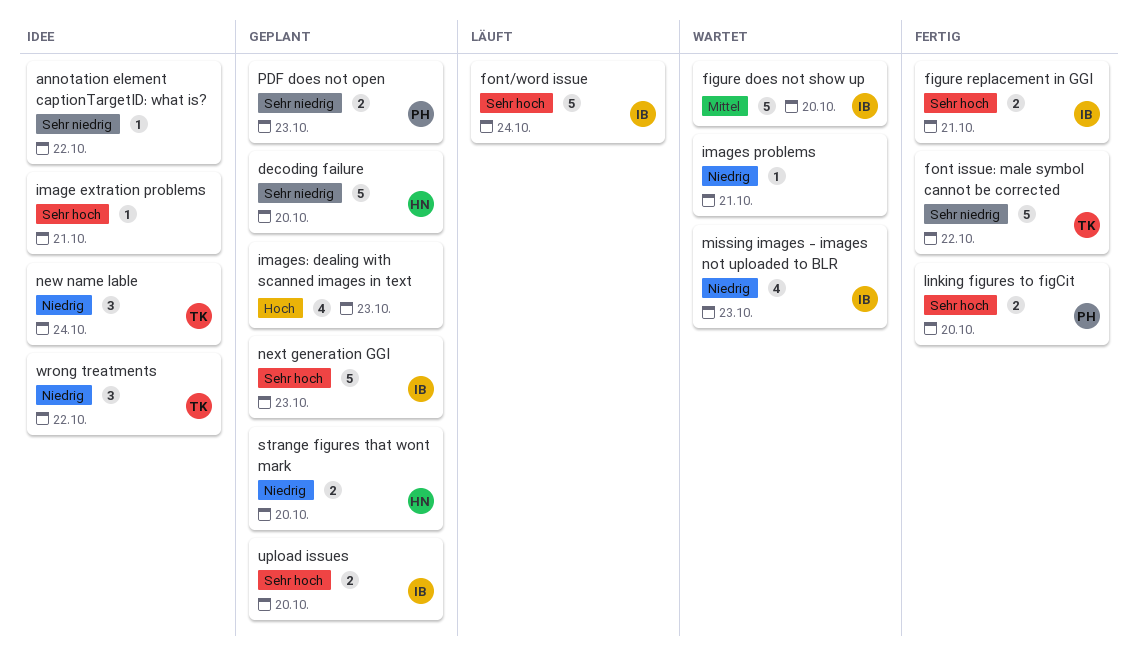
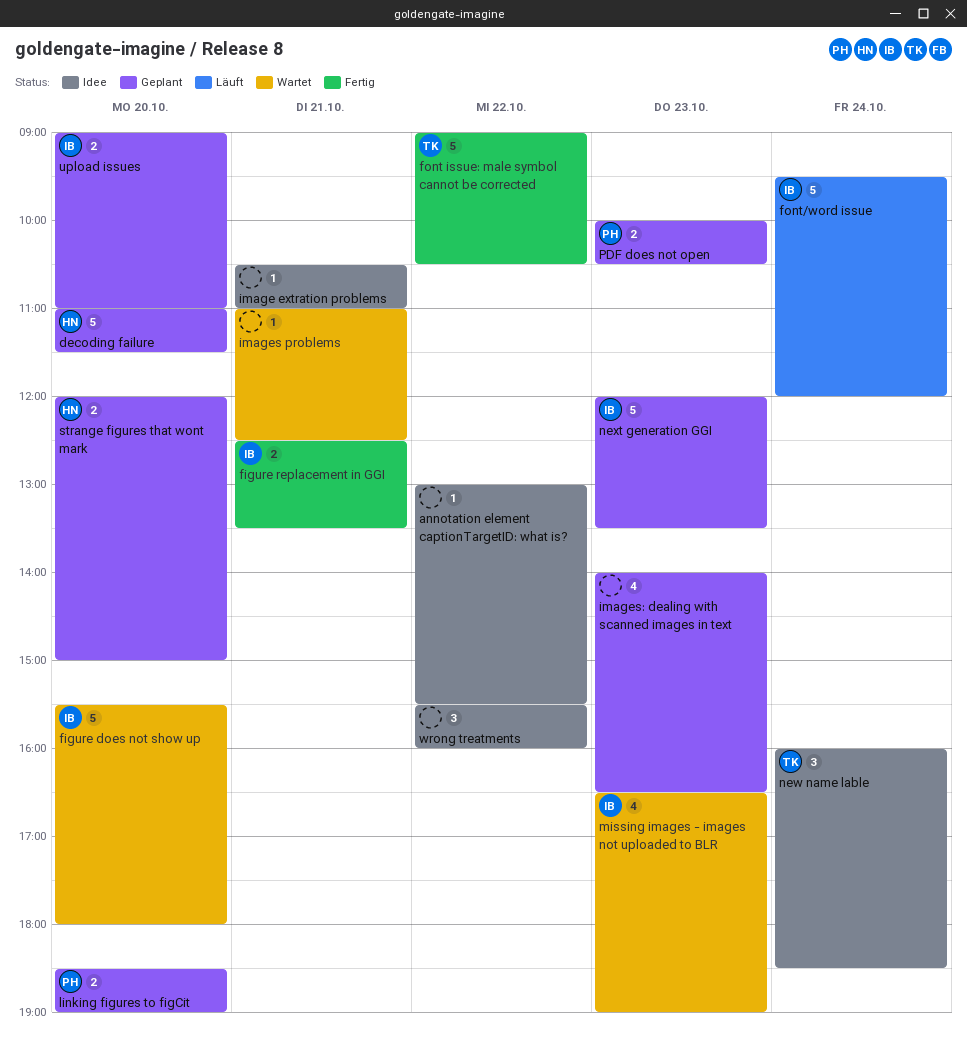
linking figures to figCit, status: Fertig -> Geplant
wrong treatments, owner: TK -> none

